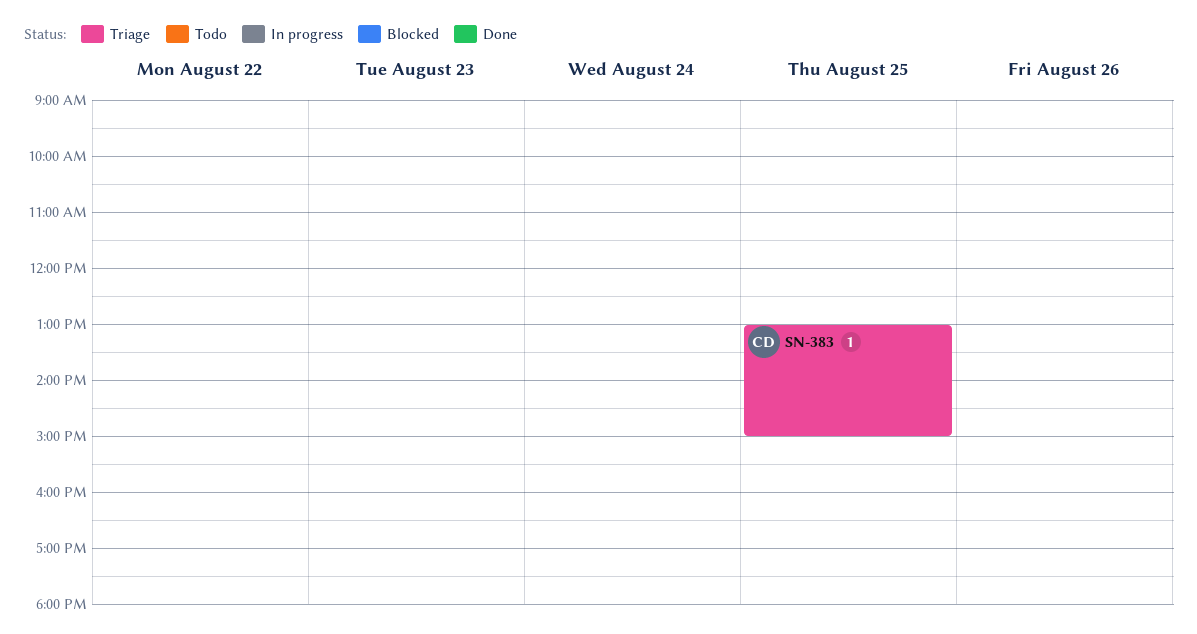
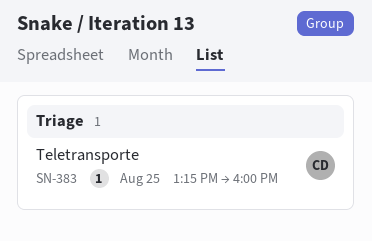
SN-383, begins: 13:00 -> 13:15
SN-383, ends: 15:00 -> 16:00

